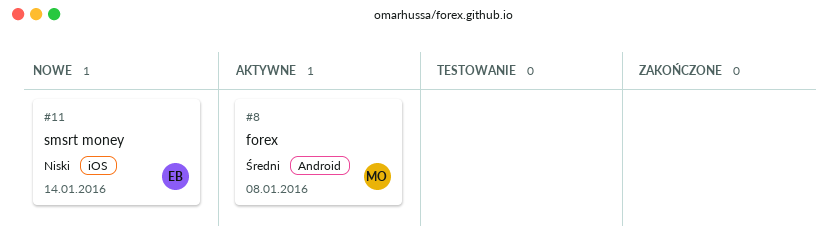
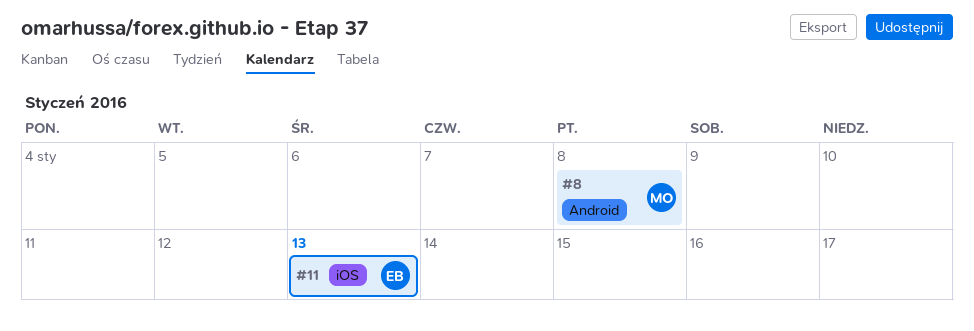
#11, due: Jan 14 -> Jan 13

